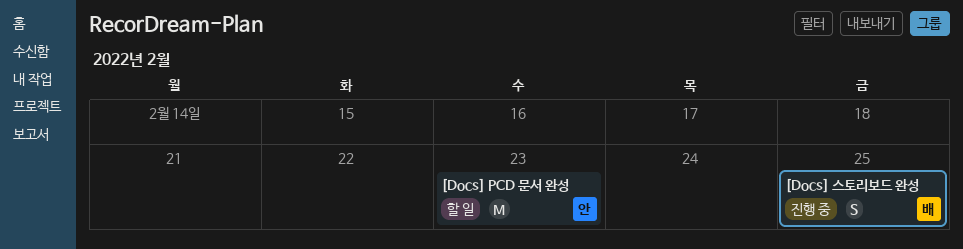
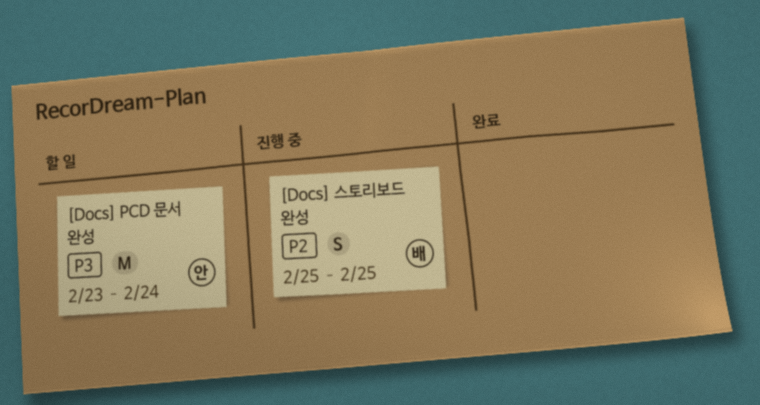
[Docs] PCD 문서 완성, due: Feb 23 -> Feb 24

